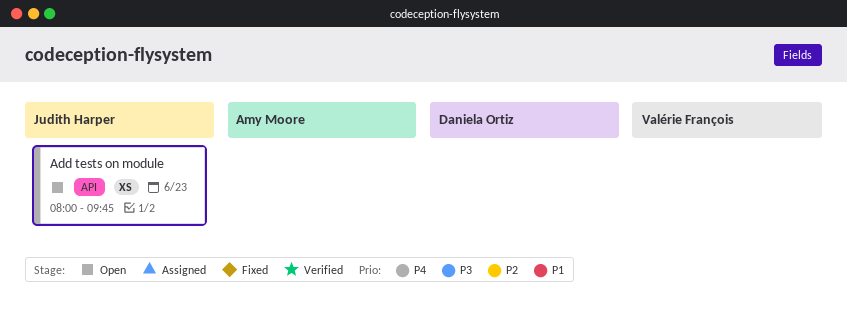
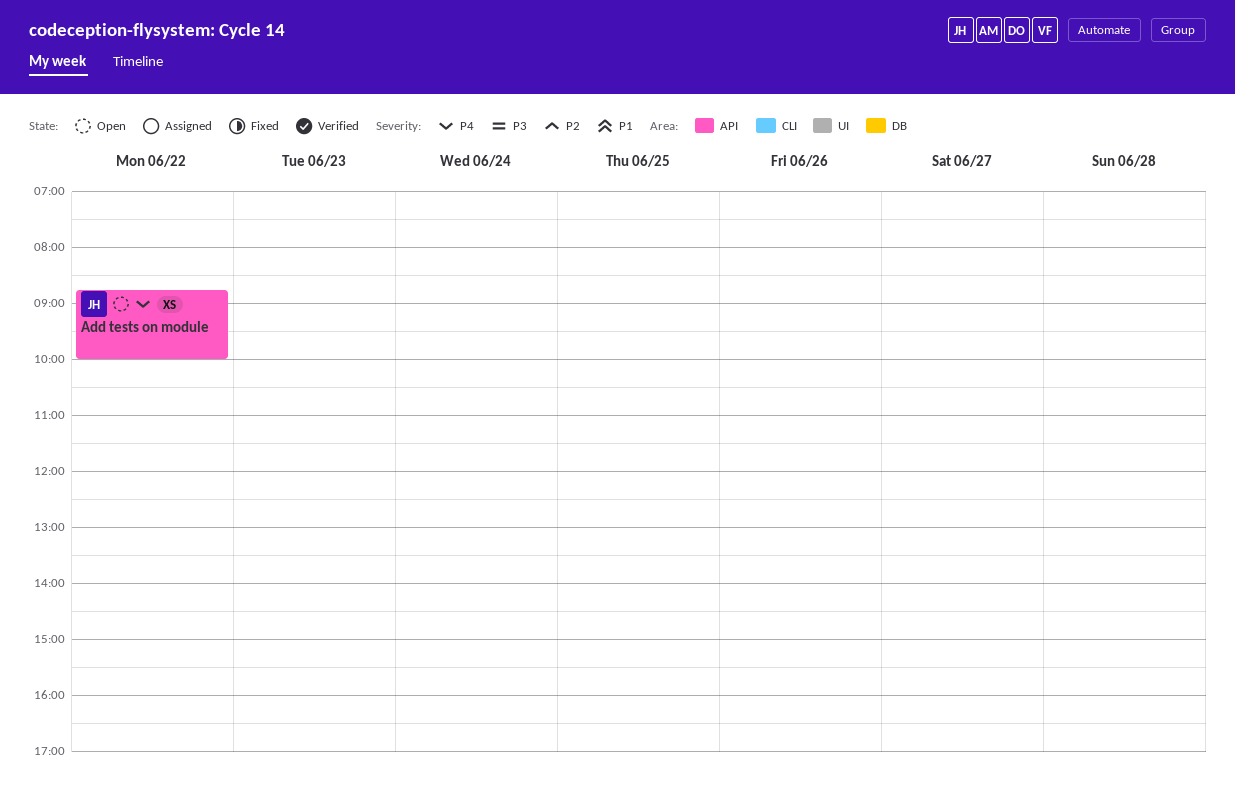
Add tests on module, day: Jun 23 -> Jun 22
Add tests on module, begins: 08:00 -> 08:45
Add tests on module, ends: 09:45 -> 10:00

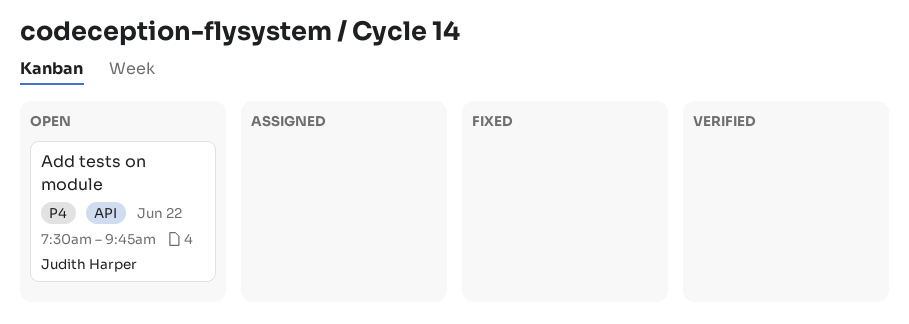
Add tests on module, begins: 08:45 -> 07:30
Add tests on module, ends: 10:00 -> 09:45

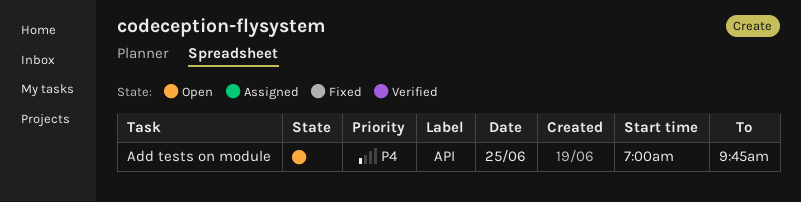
Add tests on module, day: Jun 22 -> Jun 25
Add tests on module, begins: 07:30 -> 07:00

